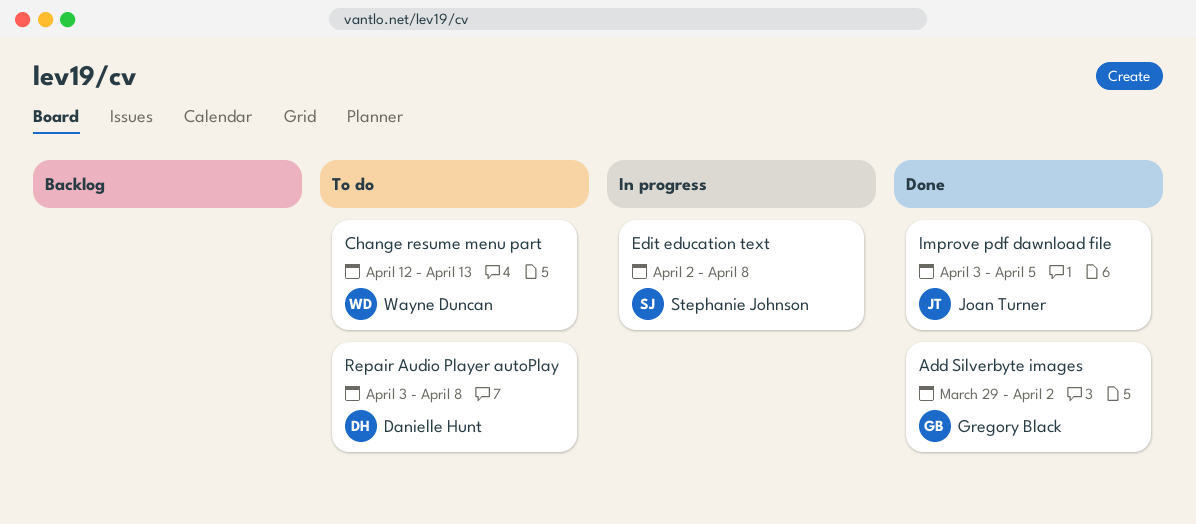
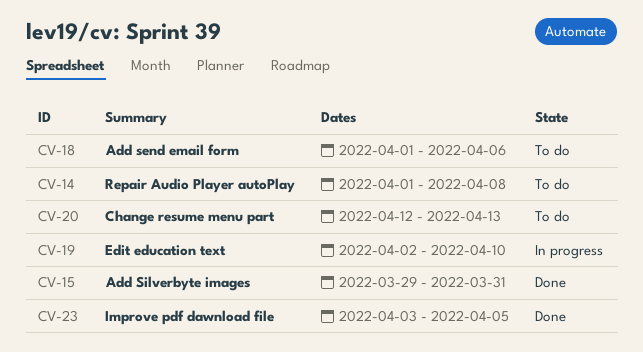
Add send email form: none -> present
Add Silverbyte images, due: Apr 2 -> Mar 31
Edit education text, due: Apr 8 -> Apr 10
Repair Audio Player autoPlay, start: Apr 3 -> Apr 1

